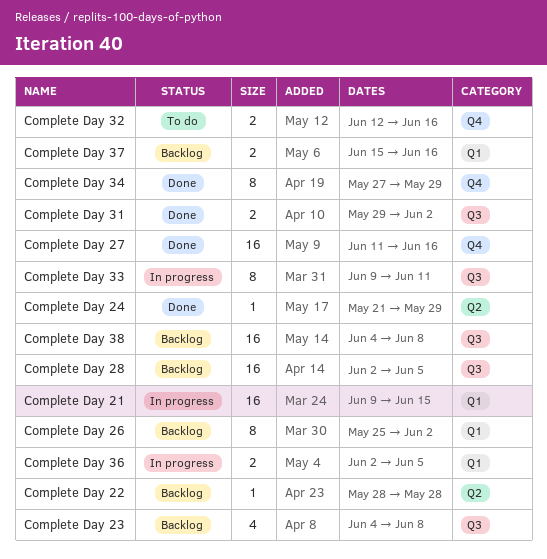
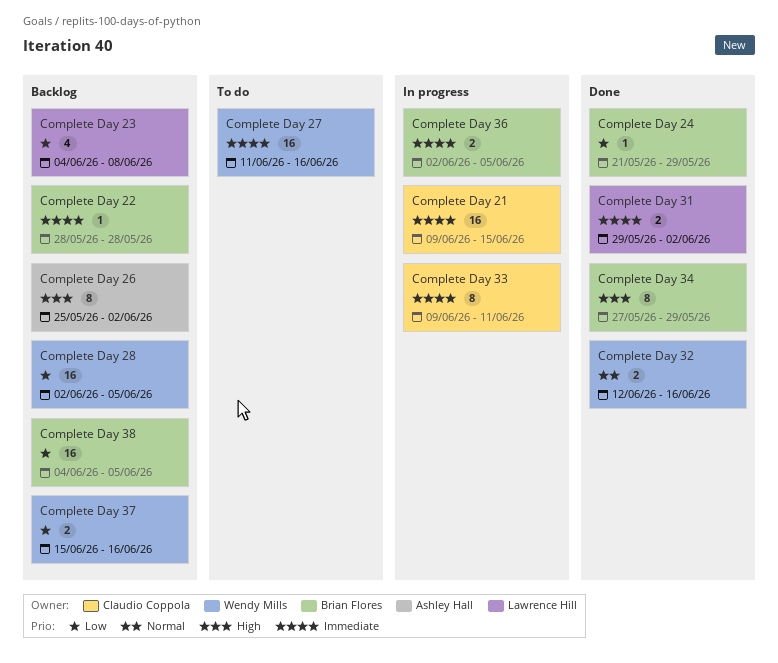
Complete Day 27, status: Done -> To do
Complete Day 32, status: To do -> Done
Complete Day 38, due: Jun 8 -> Jun 5

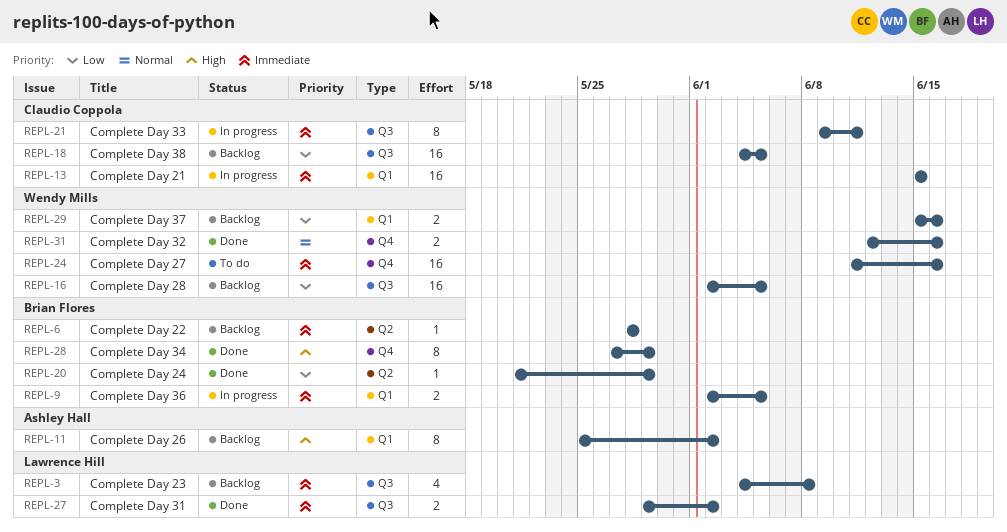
Complete Day 21, start: Jun 9 -> Jun 15
Complete Day 23, priority: Low -> Immediate
Complete Day 38, owner: Brian Flores -> Claudio Coppola

